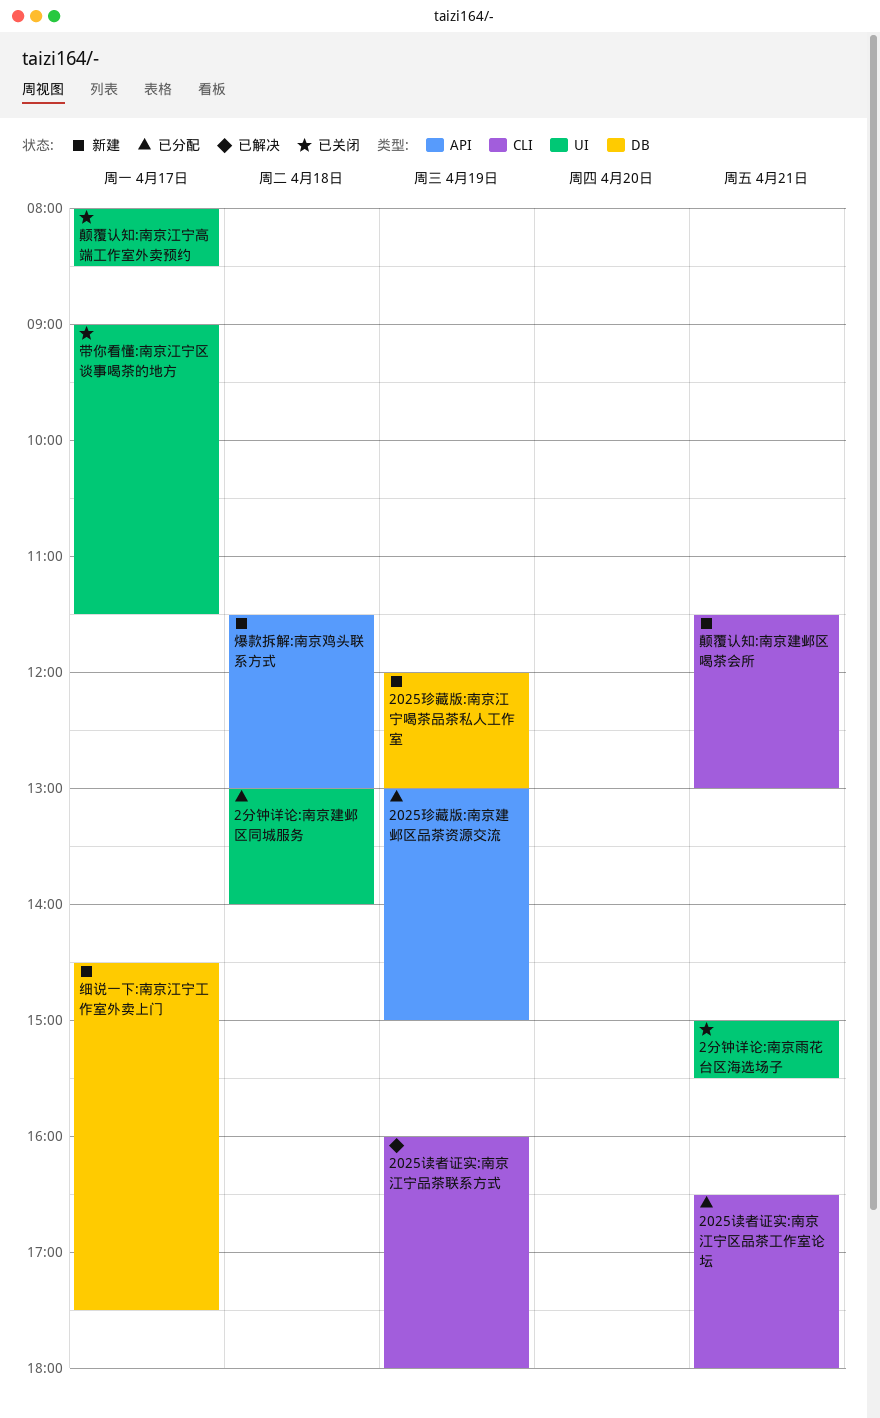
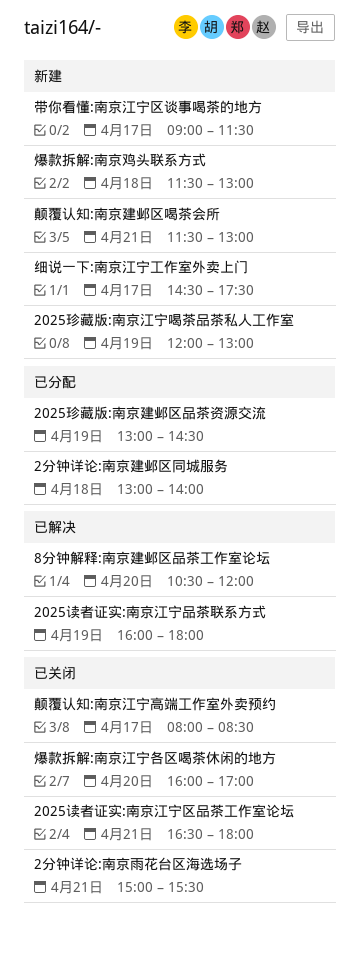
2025珍藏版:南京建邺区品茶资源交流, ends: 15:00 -> 14:30
2025读者证实:南京江宁区品茶工作室论坛, status: 已分配 -> 已关闭
8分钟解释:南京建邺区品茶工作室论坛: none -> present
带你看懂:南京江宁区谈事喝茶的地方, status: 已关闭 -> 新建
爆款拆解:南京江宁各区喝茶休闲的地方: none -> present

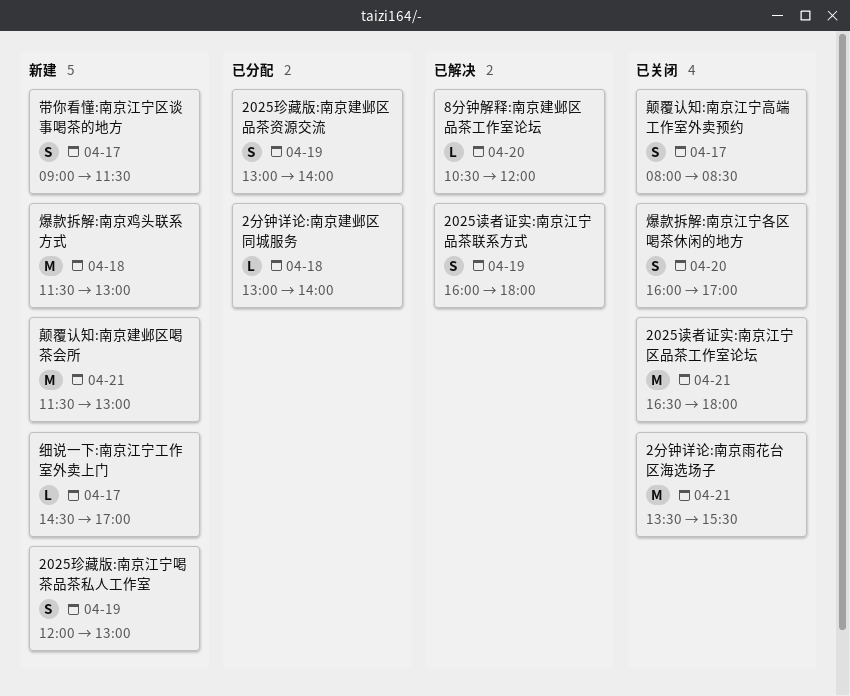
2025珍藏版:南京建邺区品茶资源交流, ends: 14:30 -> 14:00
2分钟详论:南京雨花台区海选场子, begins: 15:00 -> 13:30
细说一下:南京江宁工作室外卖上门, ends: 17:30 -> 17:00

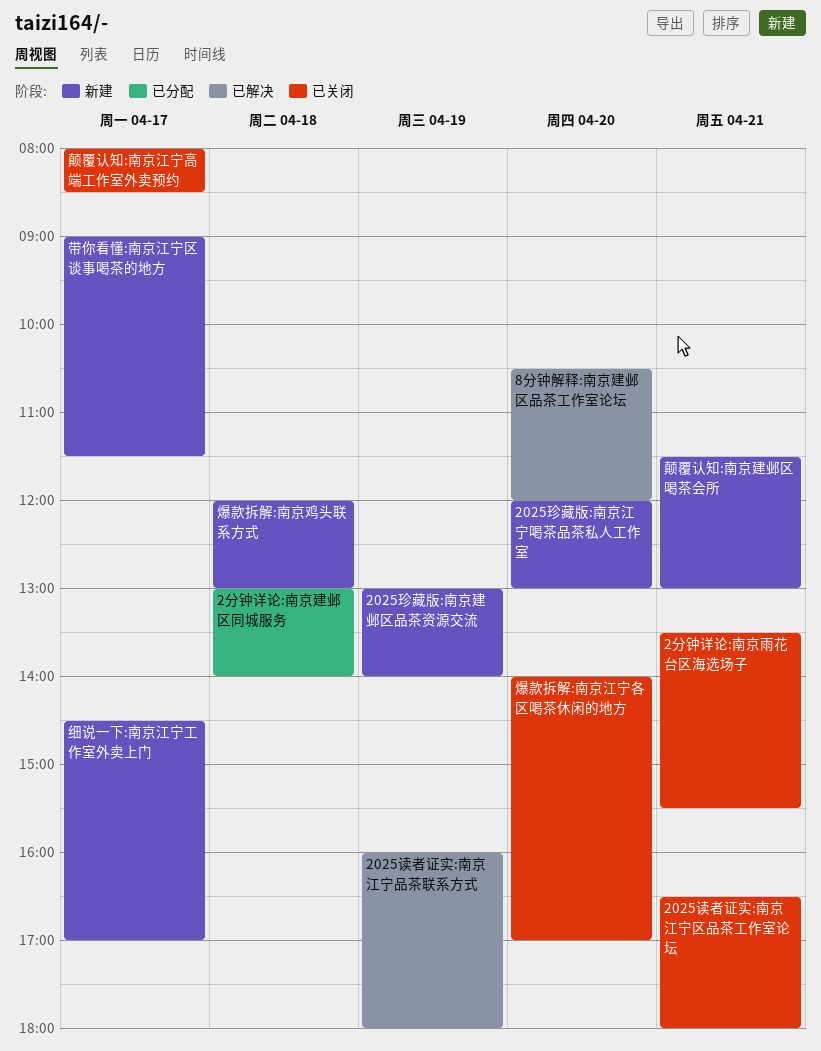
2025珍藏版:南京建邺区品茶资源交流, status: 已分配 -> 新建
2025珍藏版:南京江宁喝茶品茶私人工作室, day: Apr 19 -> Apr 20
爆款拆解:南京江宁各区喝茶休闲的地方, begins: 16:00 -> 14:00
爆款拆解:南京鸡头联系方式, begins: 11:30 -> 12:00

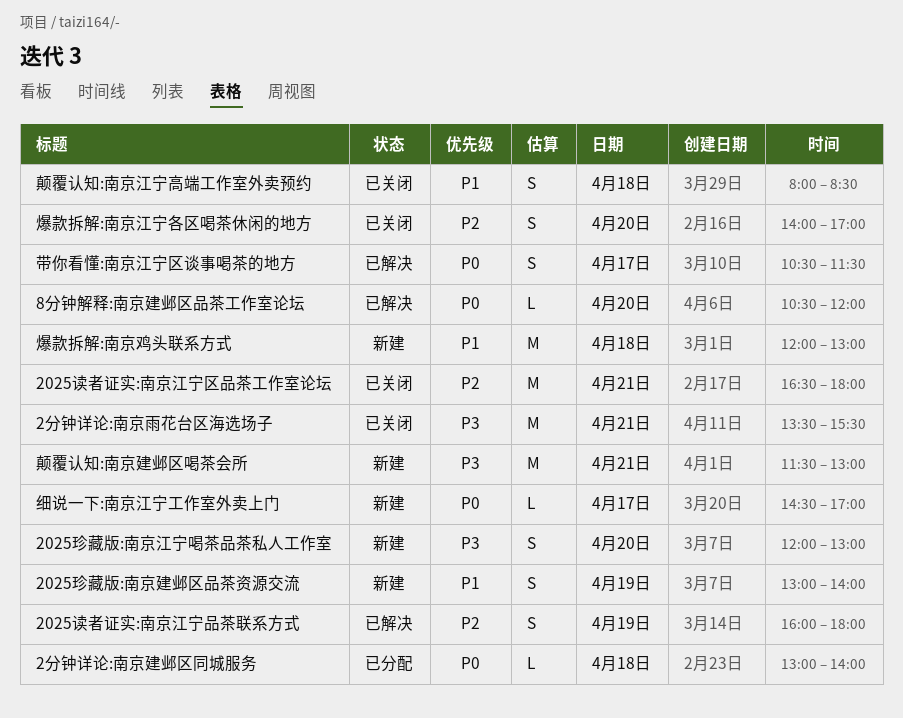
带你看懂:南京江宁区谈事喝茶的地方, status: 新建 -> 已解决
带你看懂:南京江宁区谈事喝茶的地方, begins: 09:00 -> 10:30
颠覆认知:南京江宁高端工作室外卖预约, day: Apr 17 -> Apr 18

